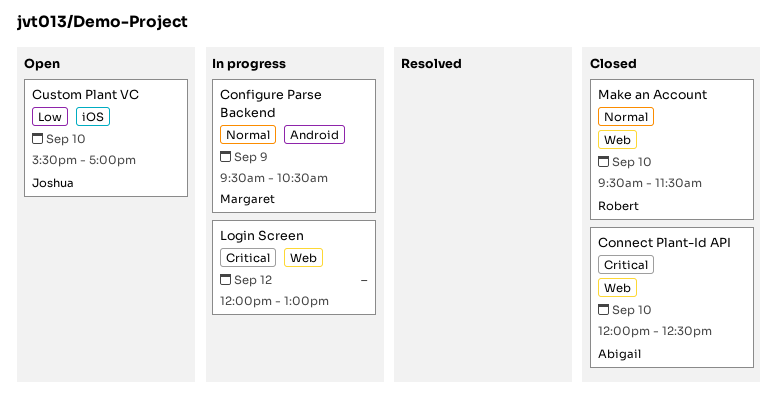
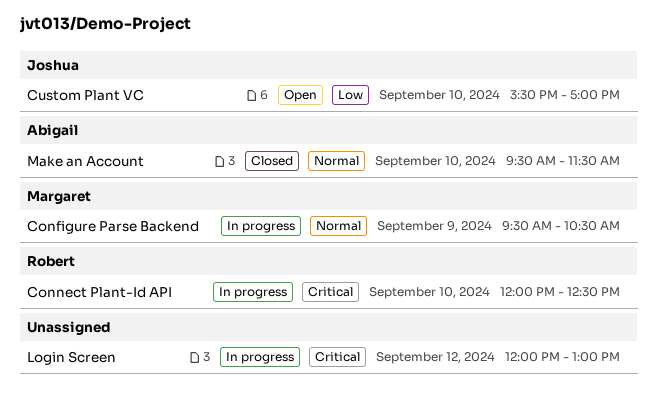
Connect Plant-Id API, status: Closed -> In progress
Connect Plant-Id API, owner: Abigail -> Robert
Make an Account, owner: Robert -> Abigail

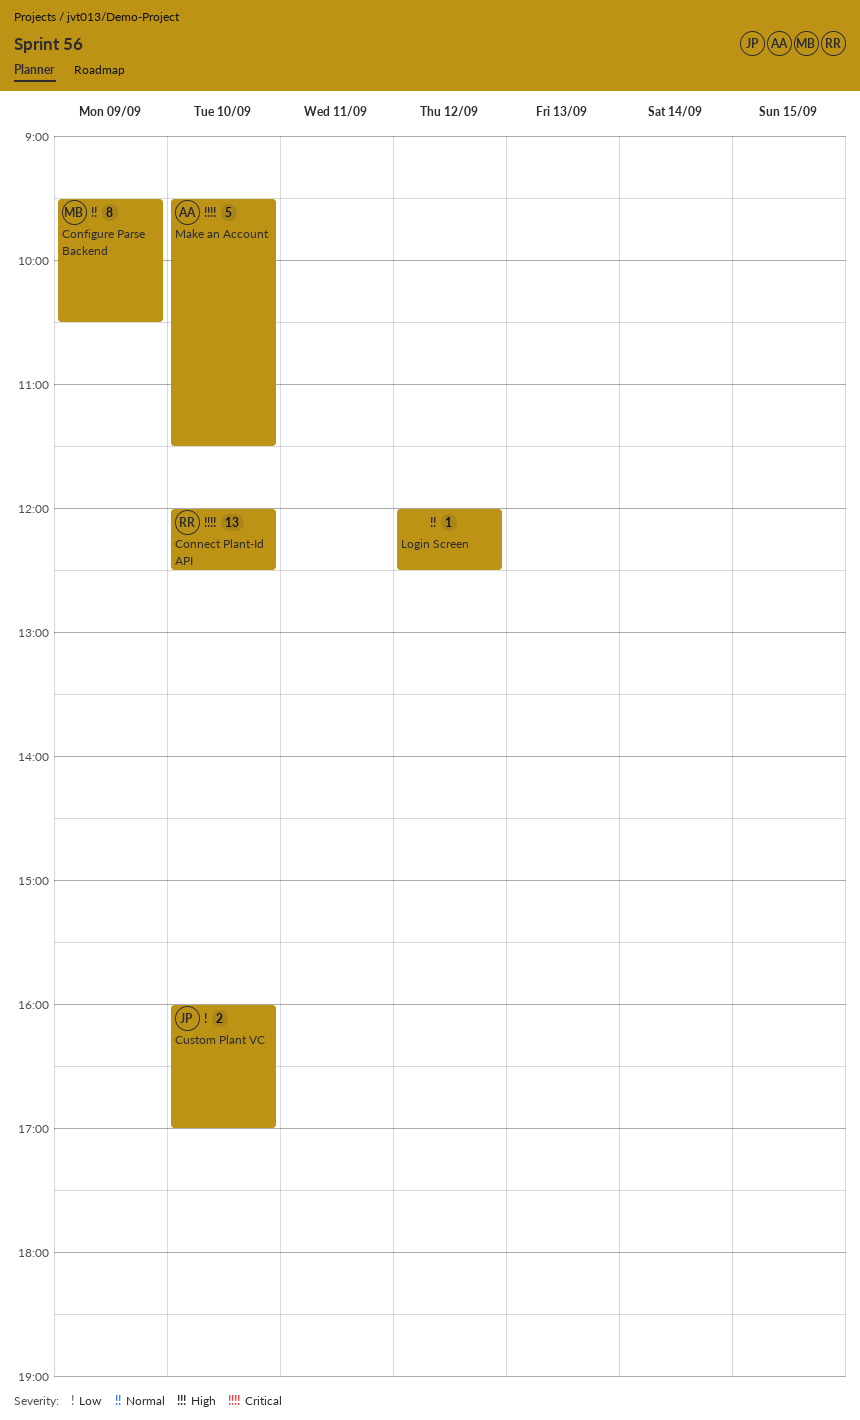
Custom Plant VC, begins: 15:30 -> 16:00
Login Screen, priority: Critical -> Normal
Login Screen, ends: 13:00 -> 12:30
Make an Account, priority: Normal -> Critical

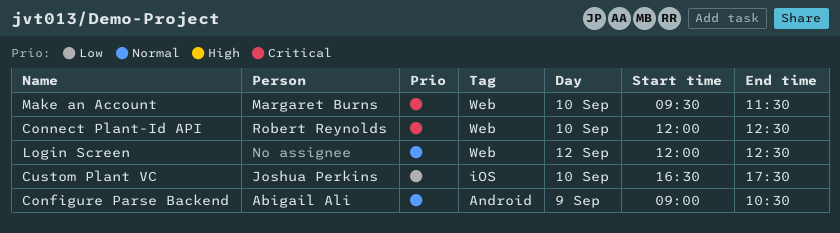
Configure Parse Backend, owner: Margaret Burns -> Abigail Ali
Configure Parse Backend, begins: 09:30 -> 09:00
Custom Plant VC, begins: 16:00 -> 16:30
Custom Plant VC, ends: 17:00 -> 17:30
Make an Account, owner: Abigail Ali -> Margaret Burns

